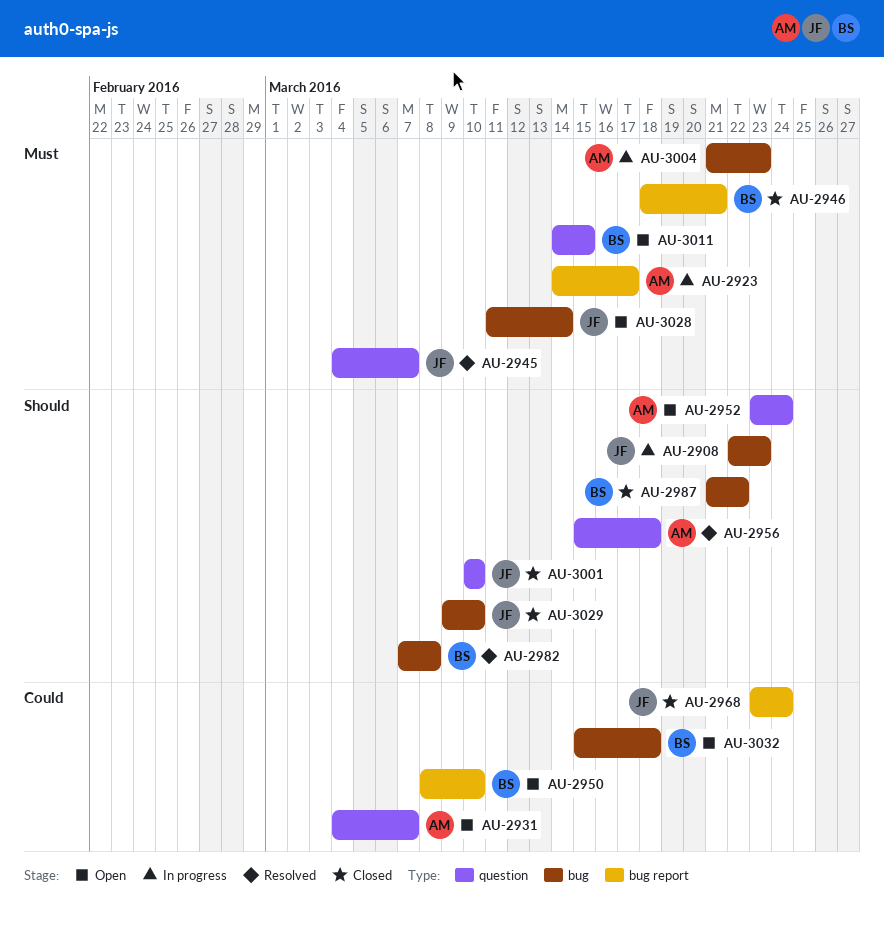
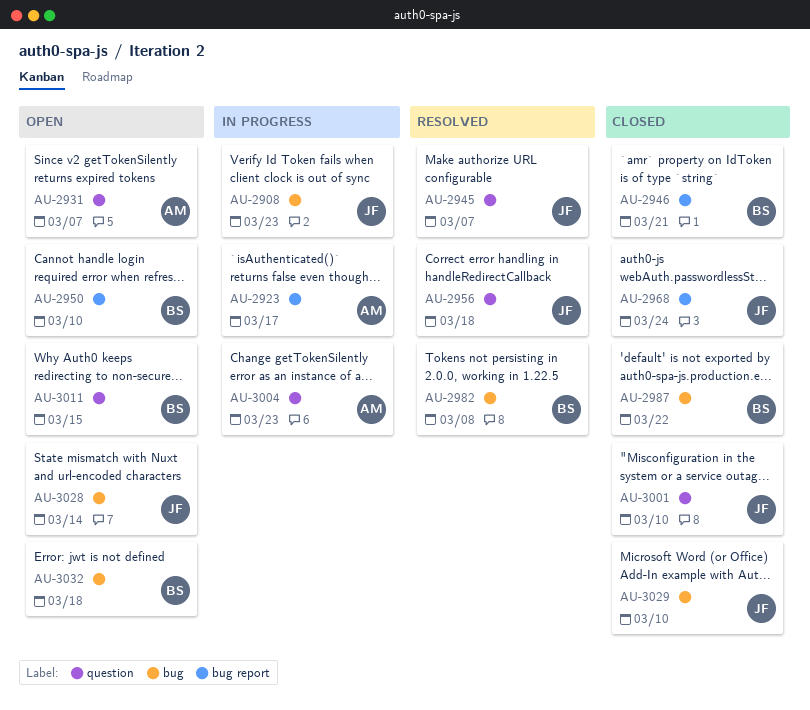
AU-2952: present -> none
AU-2956, owner: AM -> JF
AU-3004, label: bug -> question

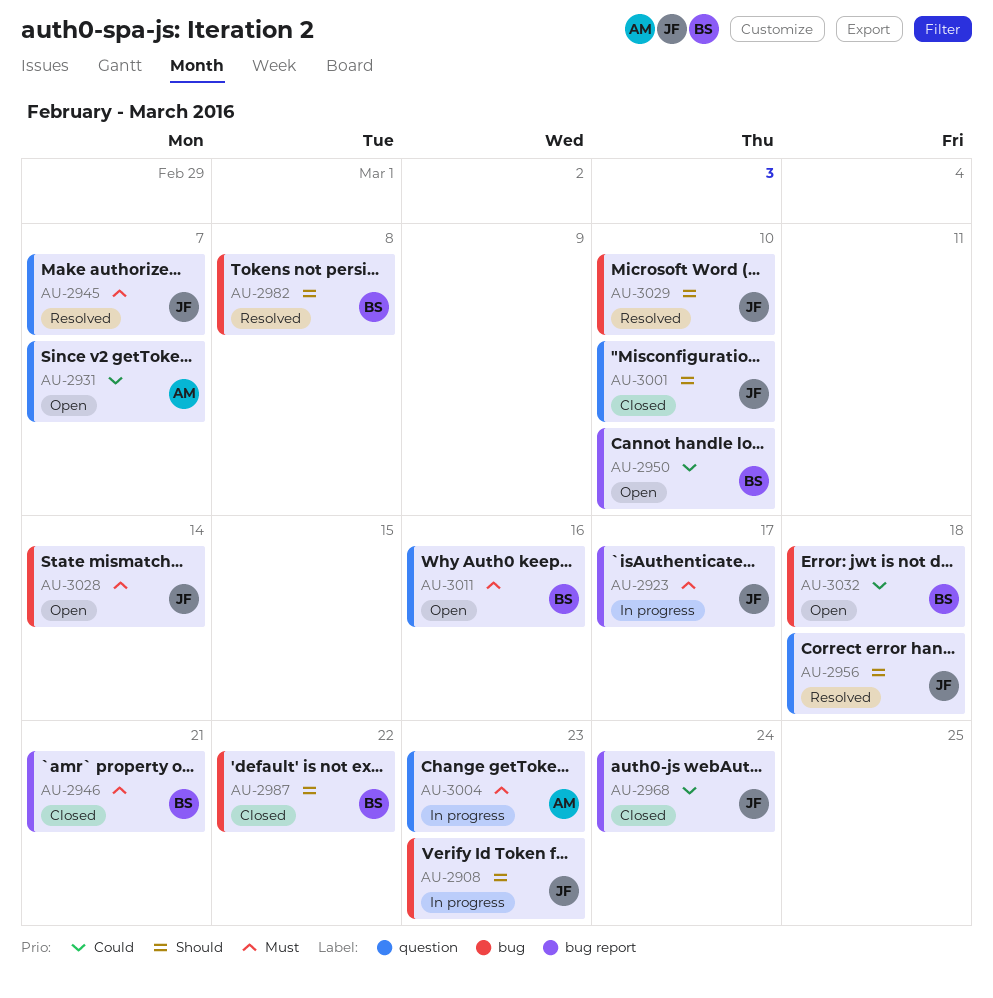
AU-2923, owner: AM -> JF
AU-3011, due: Mar 15 -> Mar 16
AU-3029, status: Closed -> Resolved

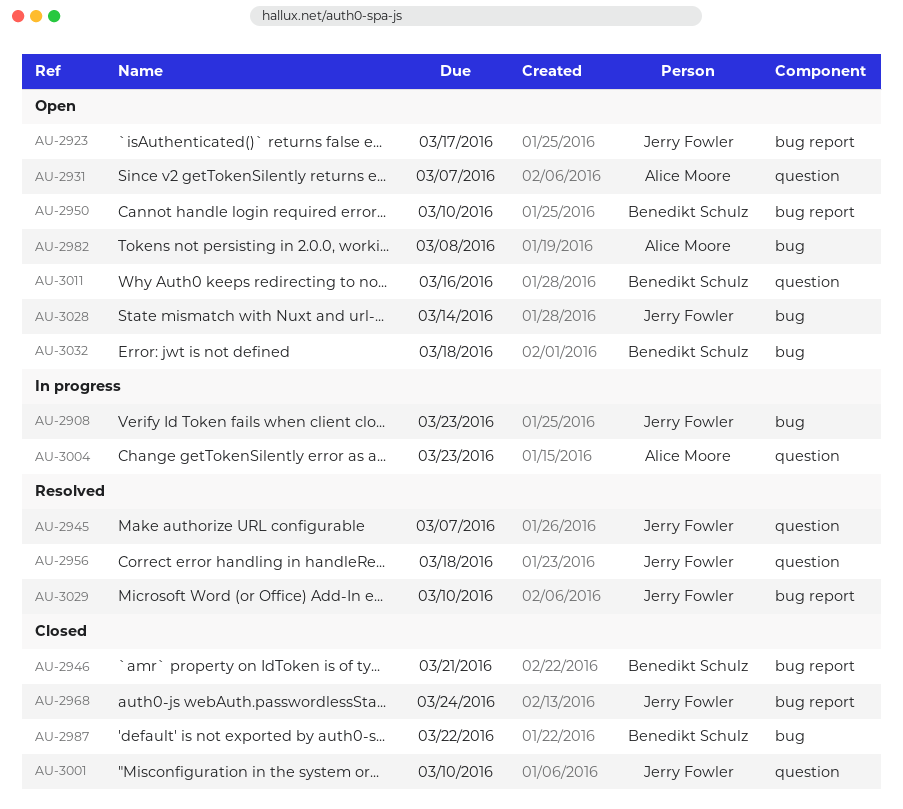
AU-2923, status: In progress -> Open
AU-2982, status: Resolved -> Open
AU-2982, owner: Benedikt Schulz -> Alice Moore
AU-3029, label: bug -> bug report

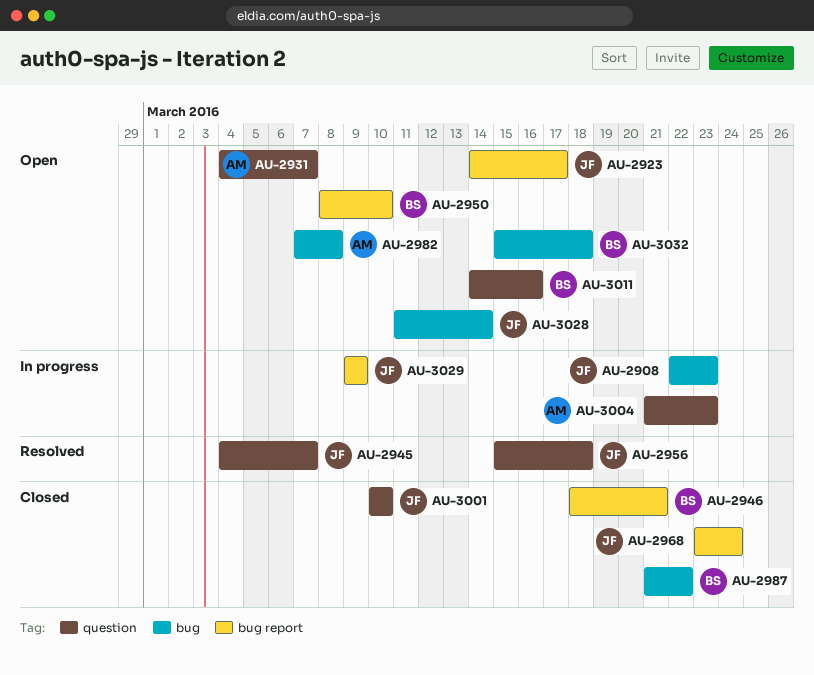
AU-3029, status: Resolved -> In progress
AU-3029, due: Mar 10 -> Mar 9

